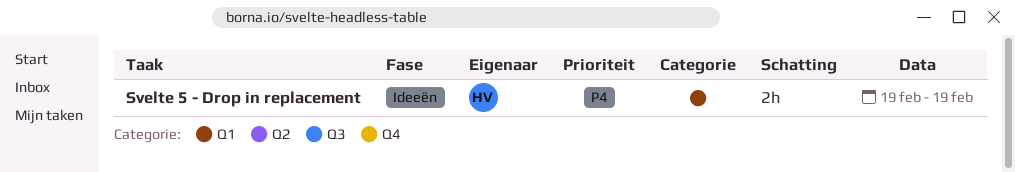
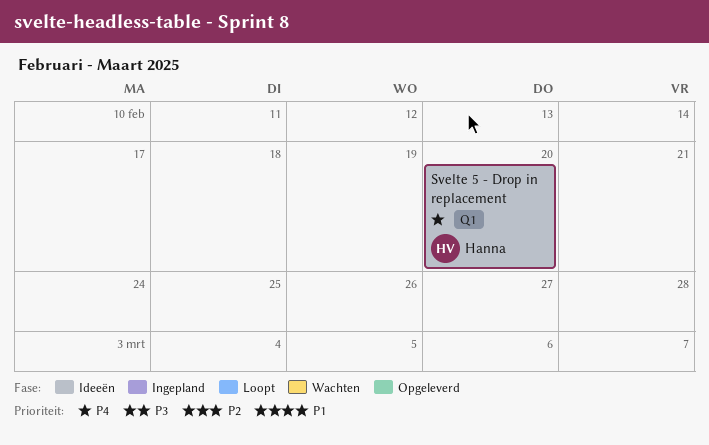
Svelte 5 - Drop in replacement, due: Feb 19 -> Feb 20

